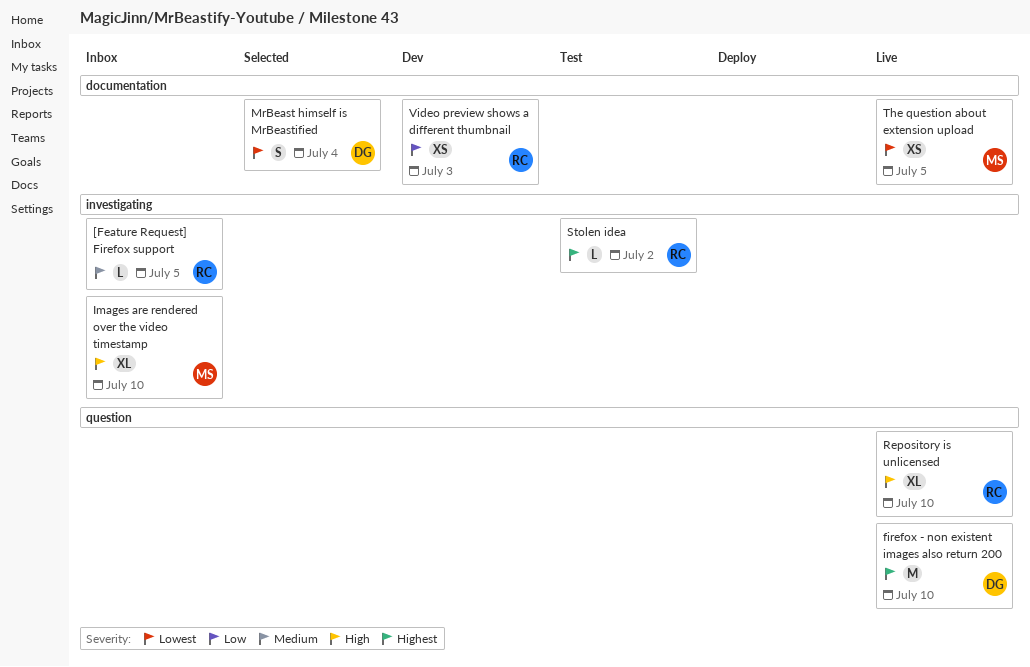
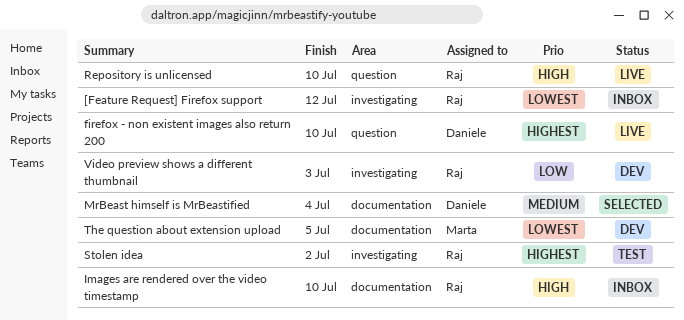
[Feature Request] Firefox support, priority: Medium -> Lowest
[Feature Request] Firefox support, due: Jul 5 -> Jul 12
Images are rendered over the video timestamp, owner: Marta -> Raj
Images are rendered over the video timestamp, label: investigating -> documentation
MrBeast himself is MrBeastified, priority: Lowest -> Medium
The question about extension upload, status: Live -> Dev
Video preview shows a different thumbnail, label: documentation -> investigating

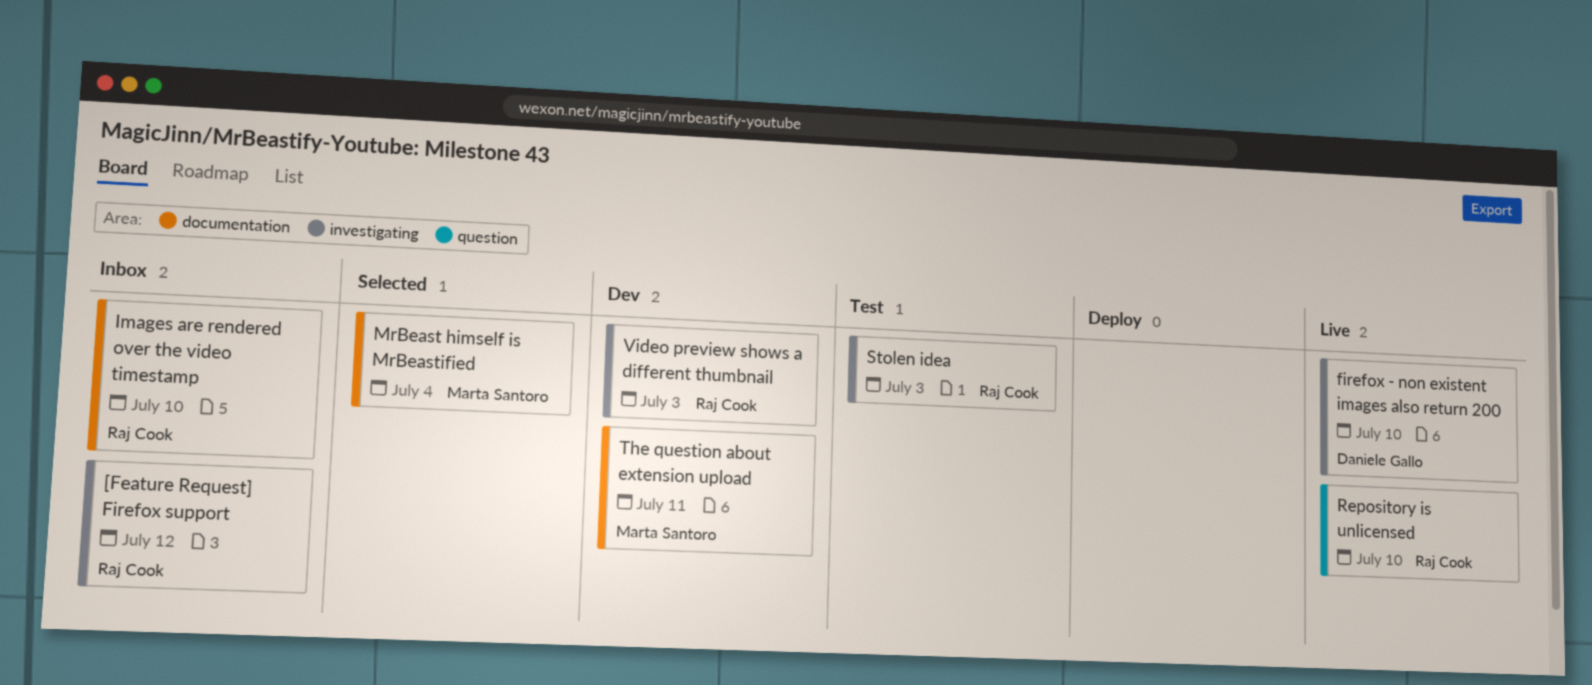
firefox - non existent images also return 200, label: question -> investigating
MrBeast himself is MrBeastified, owner: Daniele Gallo -> Marta Santoro
Stolen idea, due: Jul 2 -> Jul 3
The question about extension upload, due: Jul 5 -> Jul 11

